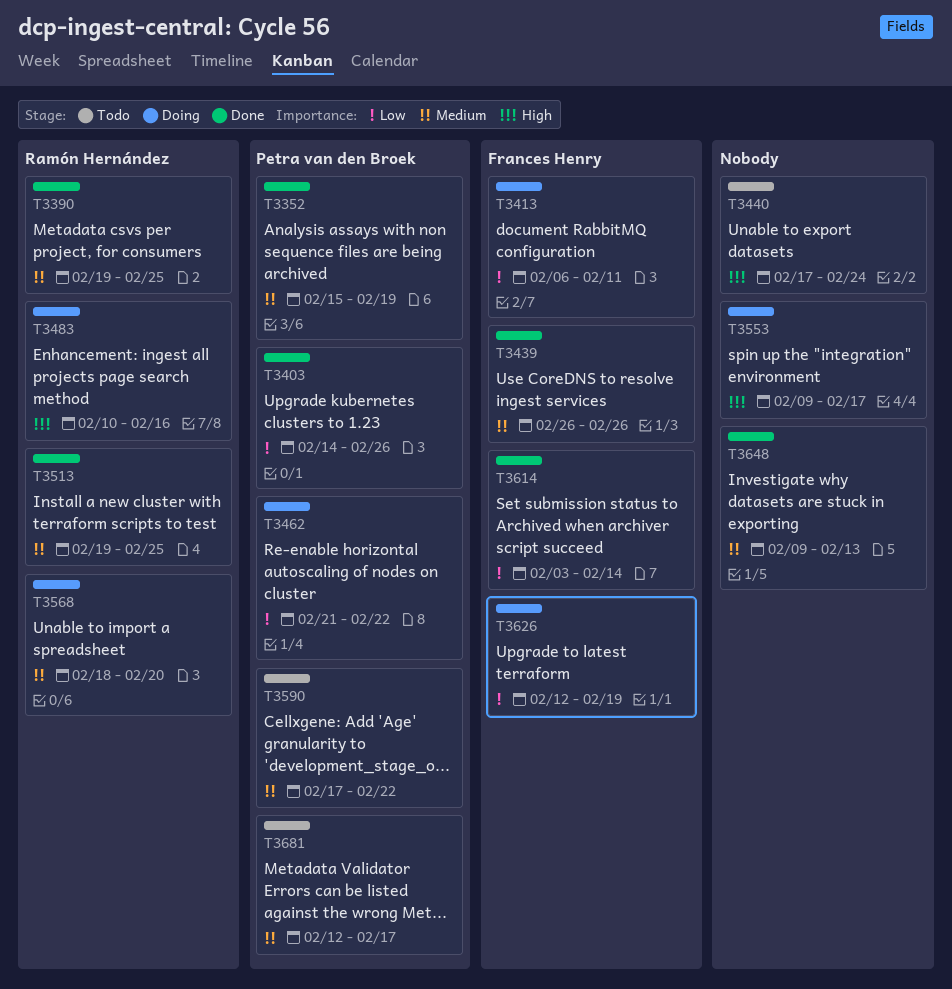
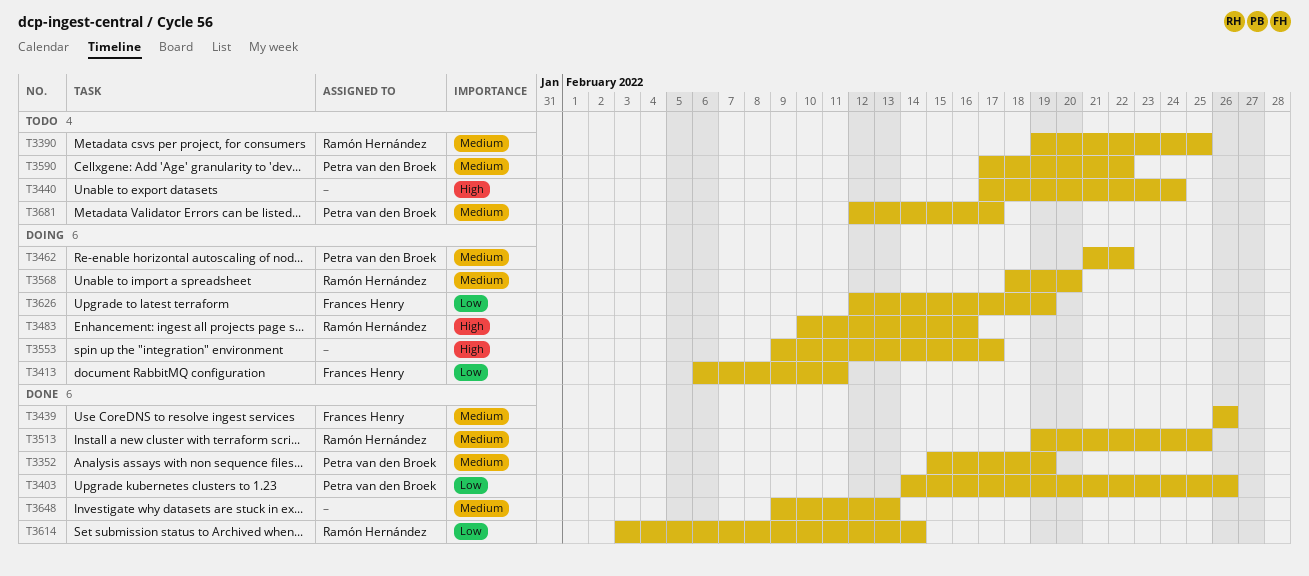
T3390, status: Done -> Todo
T3462, priority: Low -> Medium
T3614, owner: Frances Henry -> Ramón Hernández

